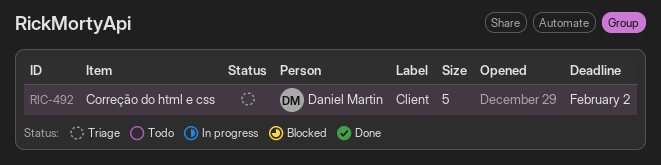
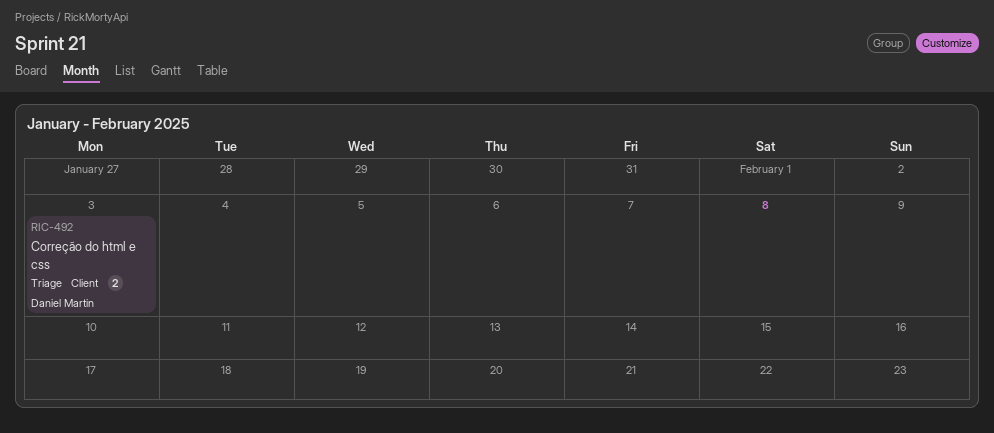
RIC-492, estimate: 5 -> 2
RIC-492, due: Feb 2 -> Feb 3

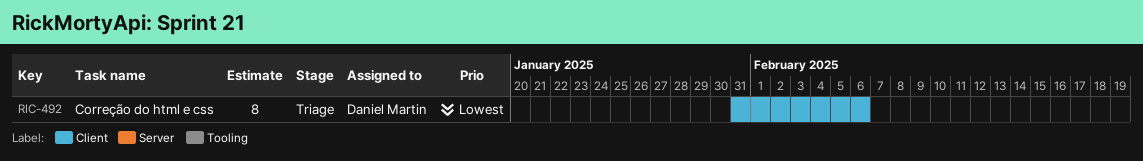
RIC-492, estimate: 2 -> 8
RIC-492, due: Feb 3 -> Feb 6

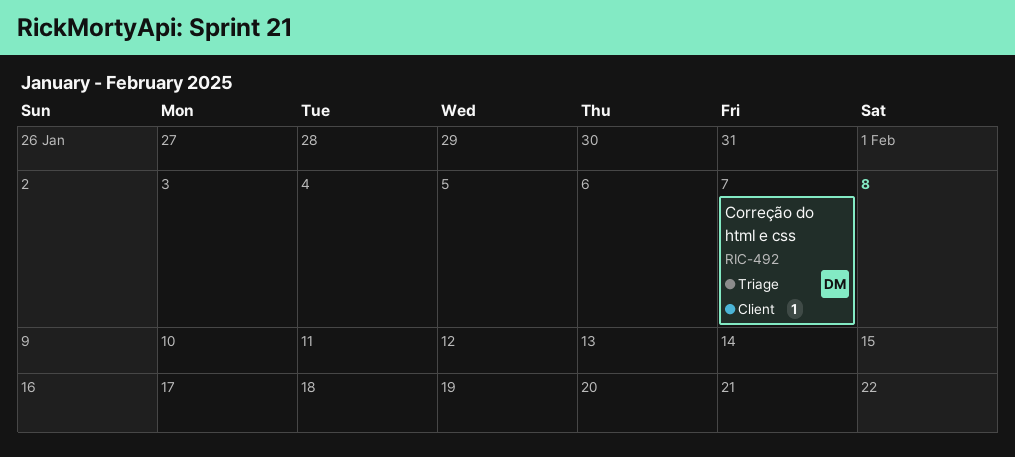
RIC-492, estimate: 8 -> 1
RIC-492, due: Feb 6 -> Feb 7

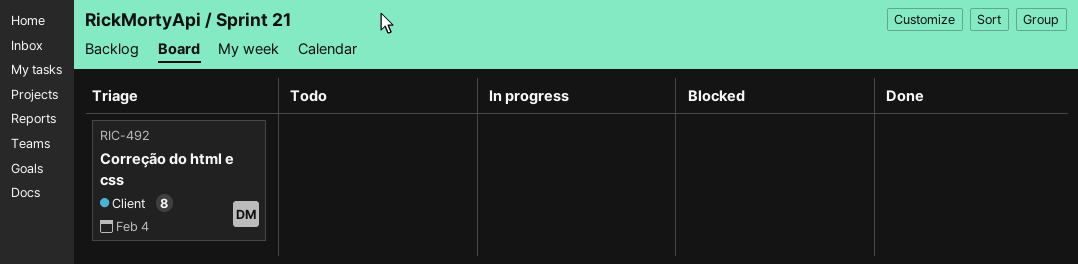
RIC-492, estimate: 1 -> 8
RIC-492, due: Feb 7 -> Feb 4

